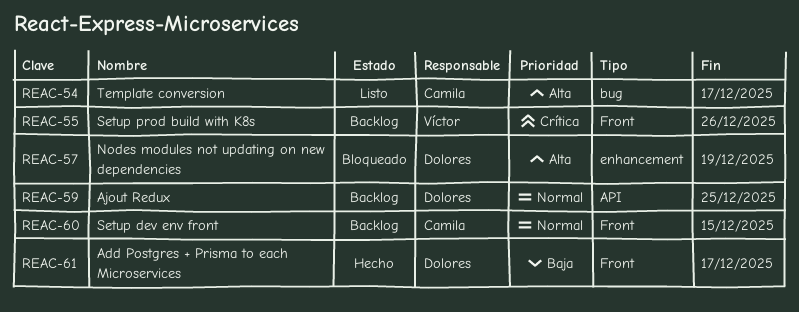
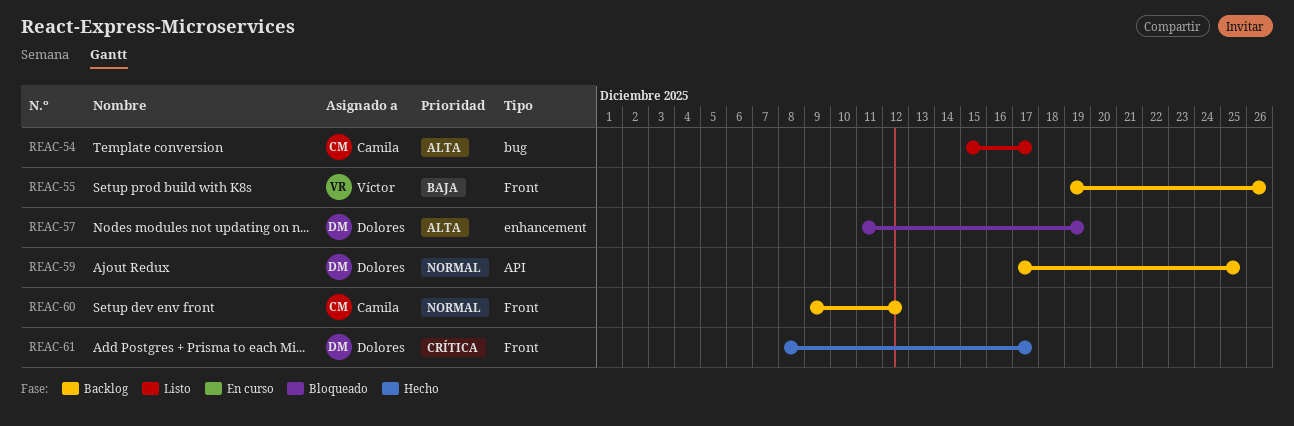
REAC-55, priority: Crítica -> Baja
REAC-60, due: Dec 15 -> Dec 12
REAC-61, priority: Baja -> Crítica

